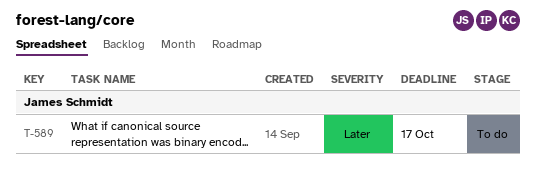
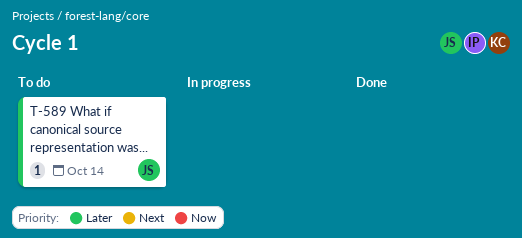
T-589, due: Oct 17 -> Oct 14

